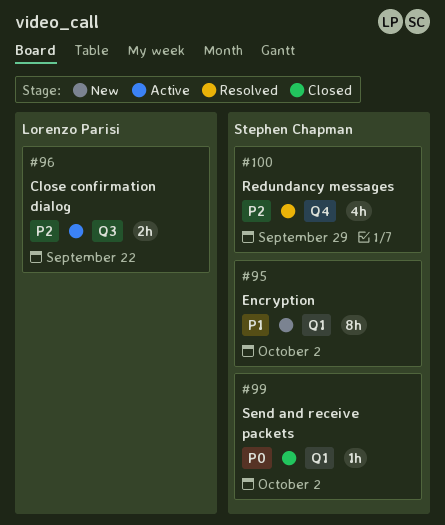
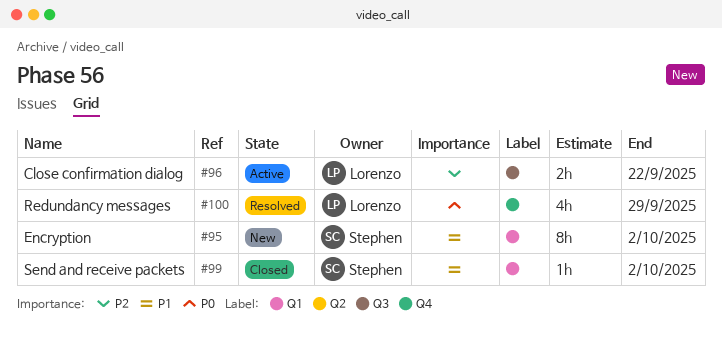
#99, priority: P0 -> P1
#100, owner: Stephen Chapman -> Lorenzo Parisi
#100, priority: P2 -> P0

